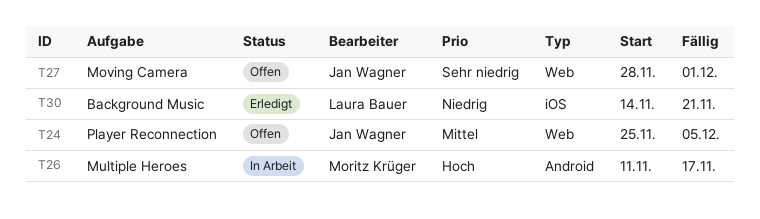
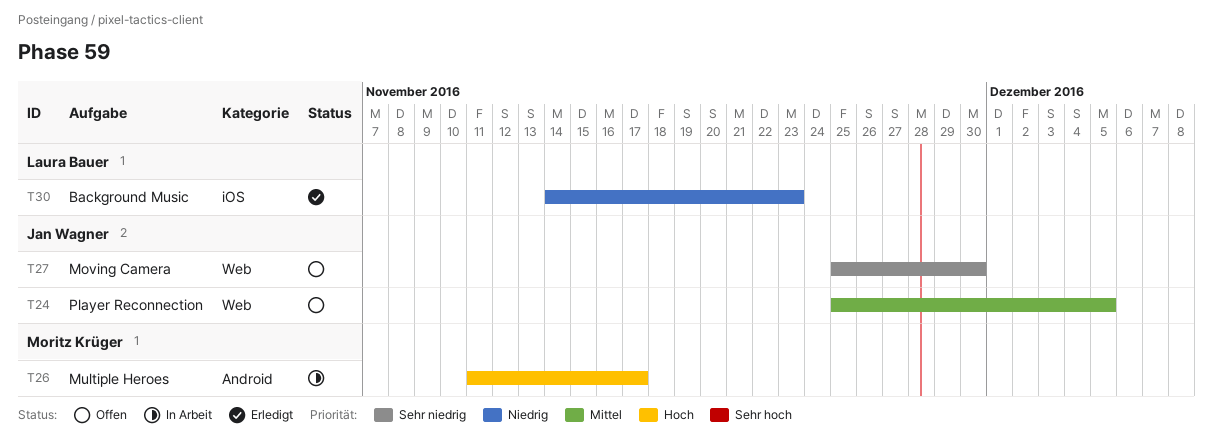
T27, start: Nov 28 -> Nov 25
T27, due: Dec 1 -> Nov 30
T30, due: Nov 21 -> Nov 23

